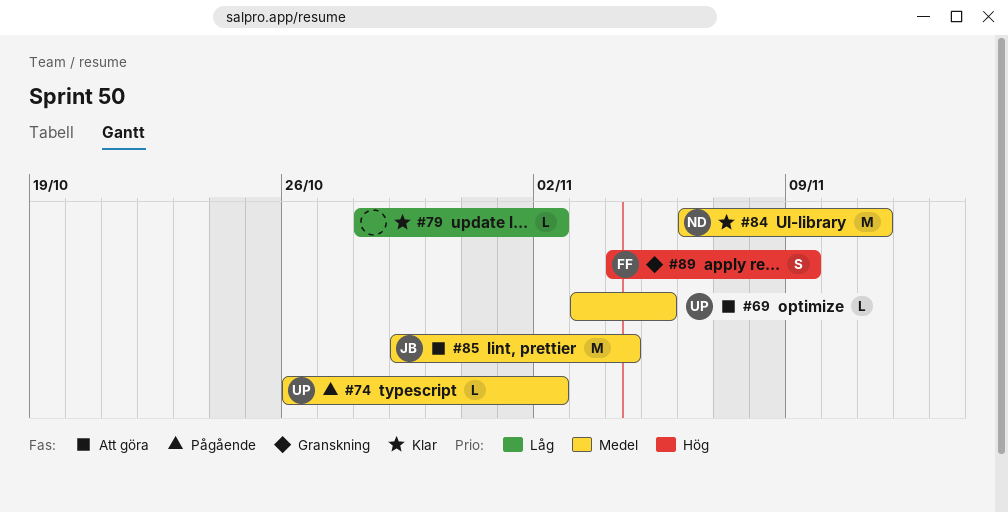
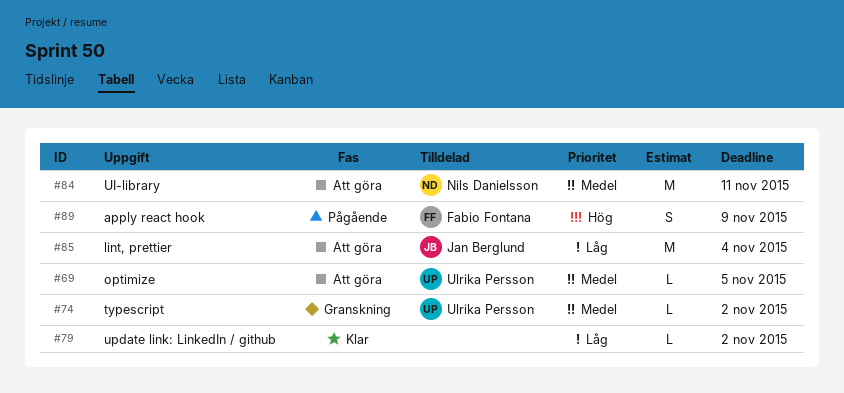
#74, status: Pågående -> Granskning
#84, status: Klar -> Att göra
#85, priority: Medel -> Låg
#89, status: Granskning -> Pågående

